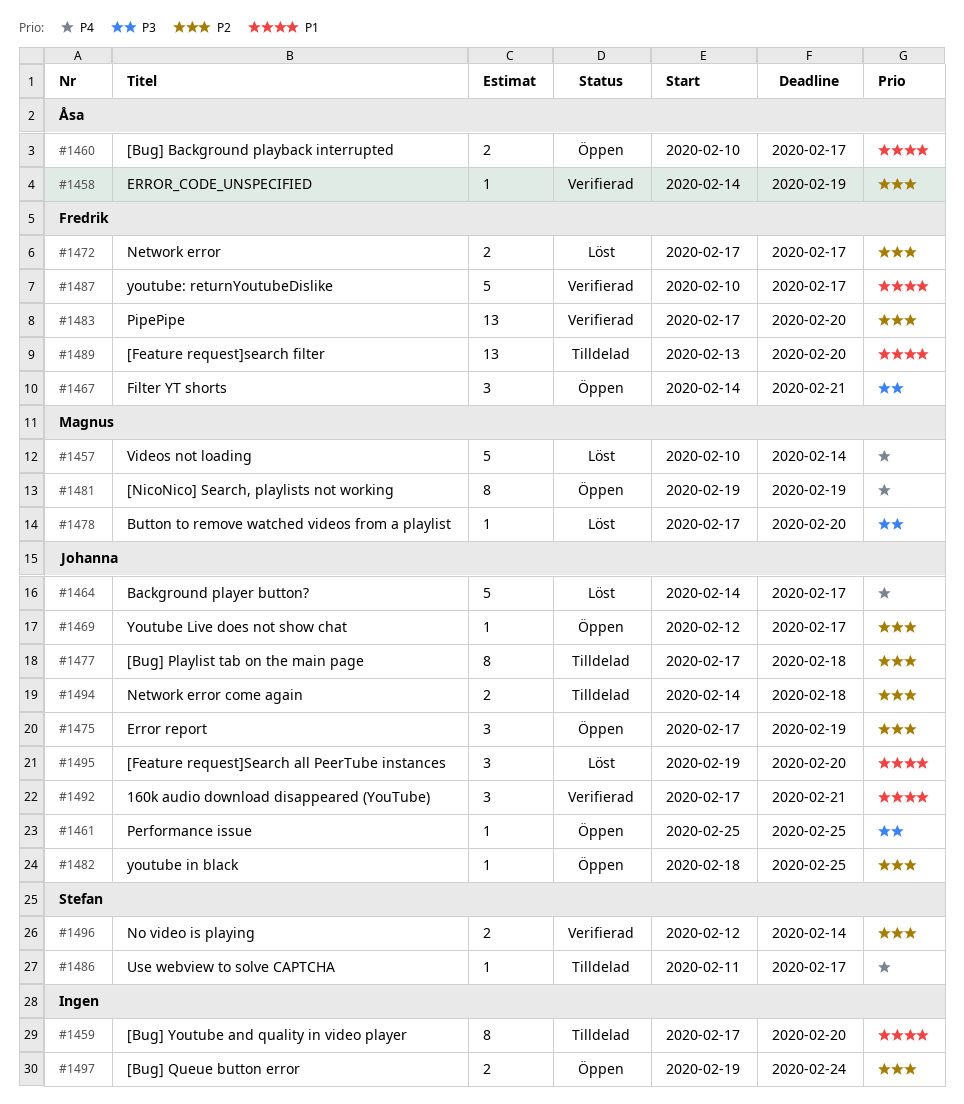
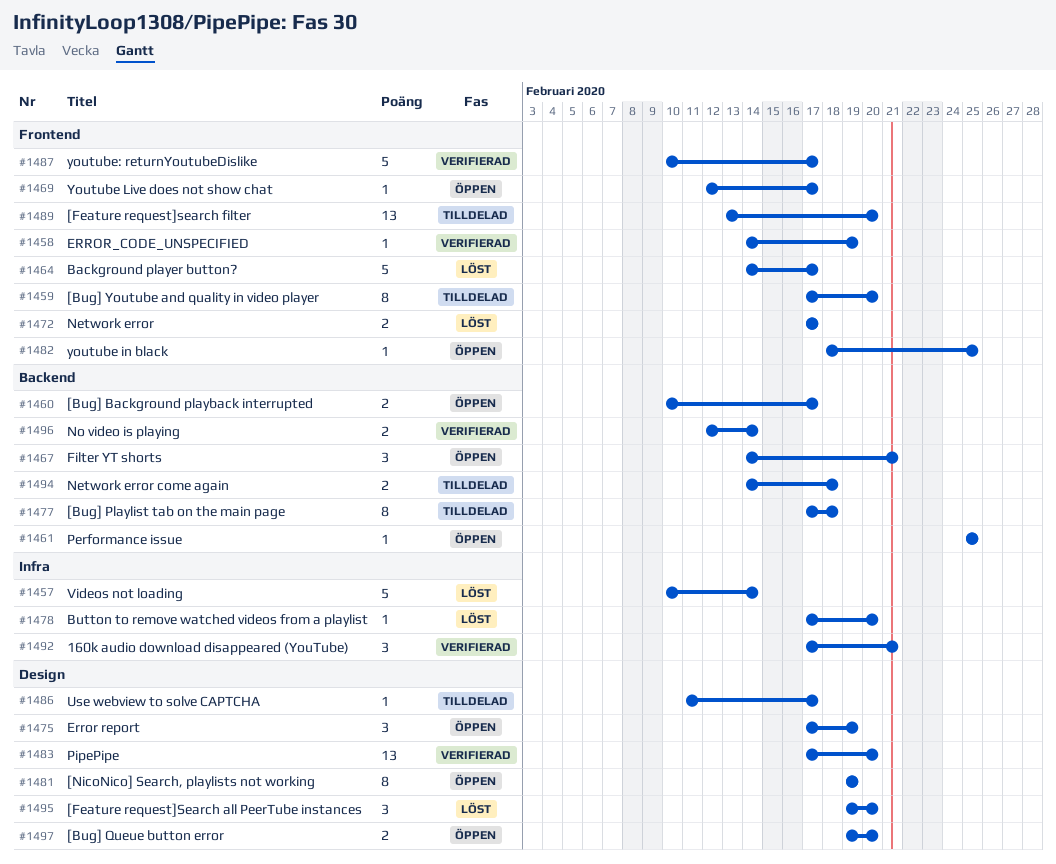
#1497, due: Feb 24 -> Feb 20

